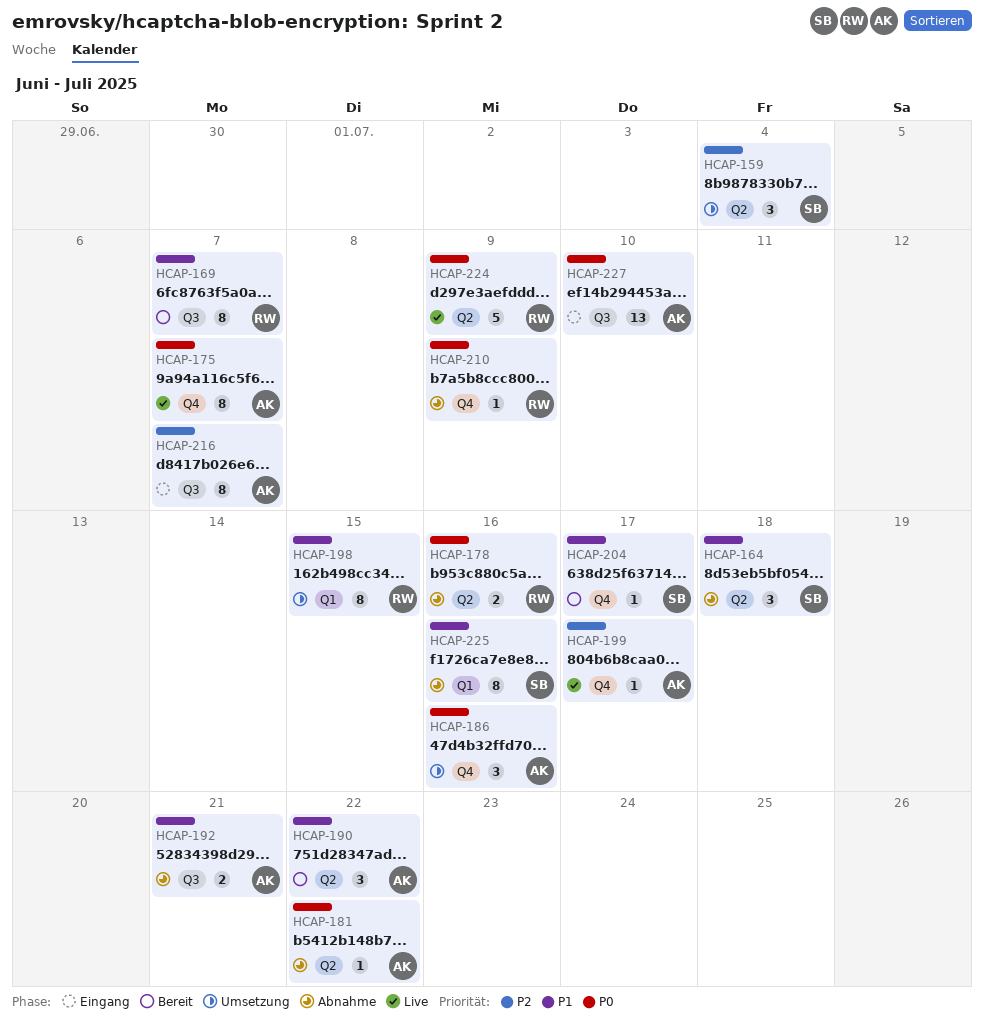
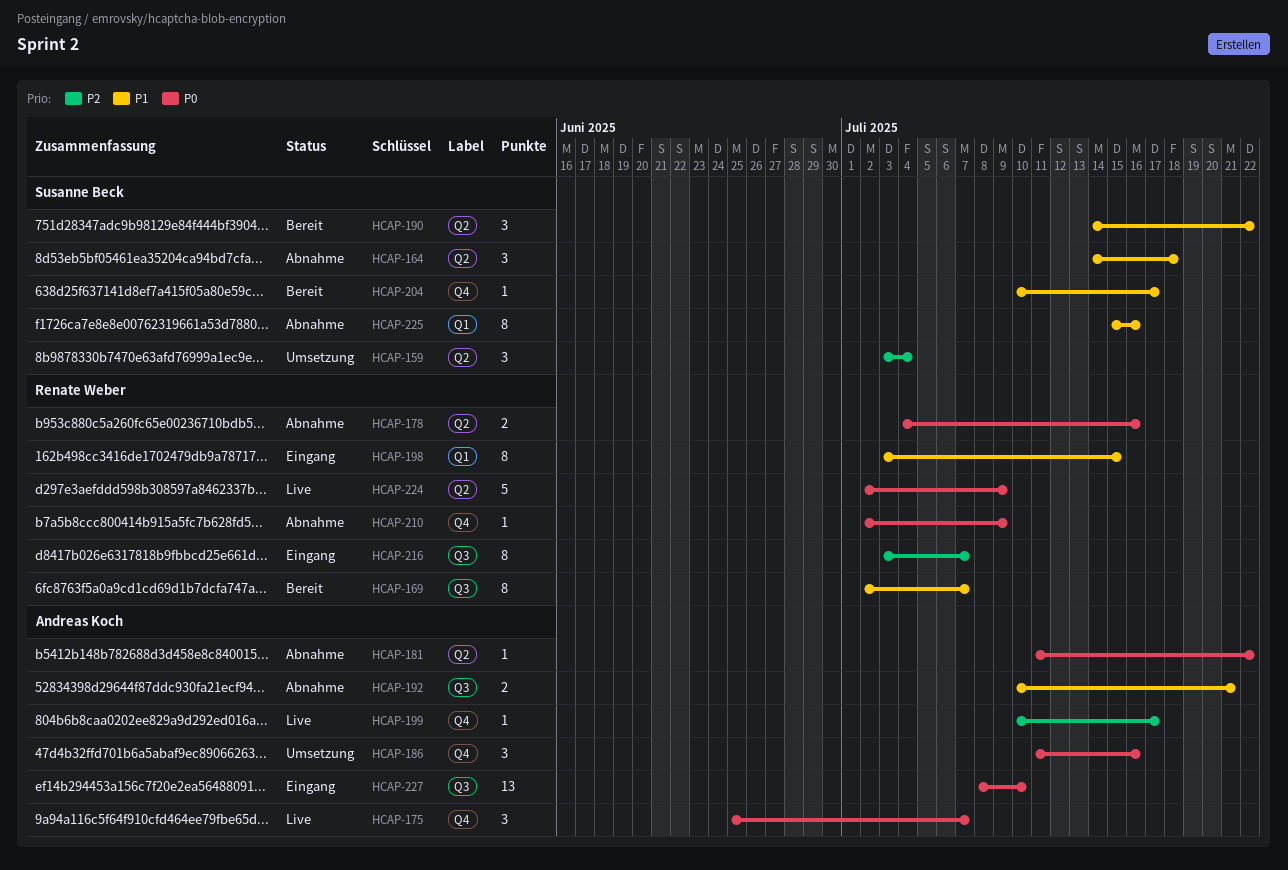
HCAP-175, estimate: 8 -> 3
HCAP-190, owner: Andreas Koch -> Susanne Beck
HCAP-198, status: Umsetzung -> Eingang
HCAP-216, owner: Andreas Koch -> Renate Weber

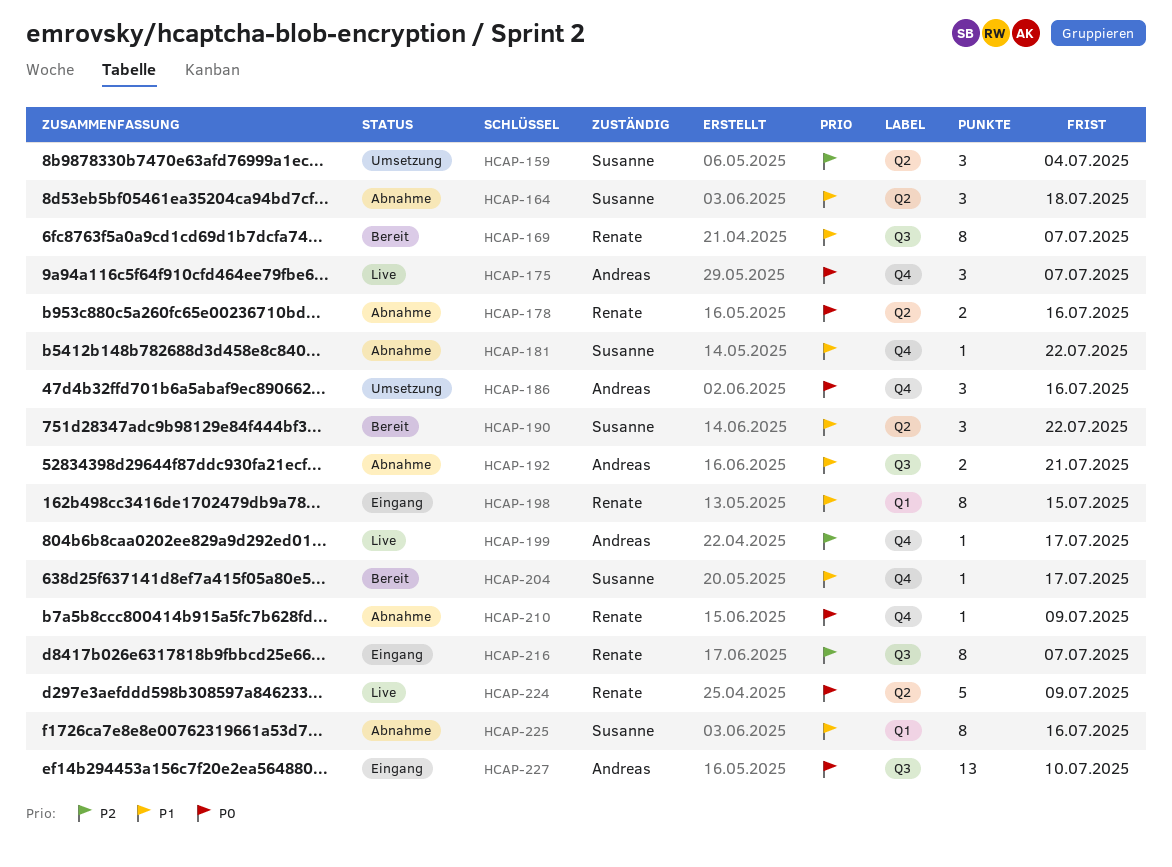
HCAP-181, owner: Andreas Koch -> Susanne Beck
HCAP-181, priority: P0 -> P1
HCAP-181, label: Q2 -> Q4

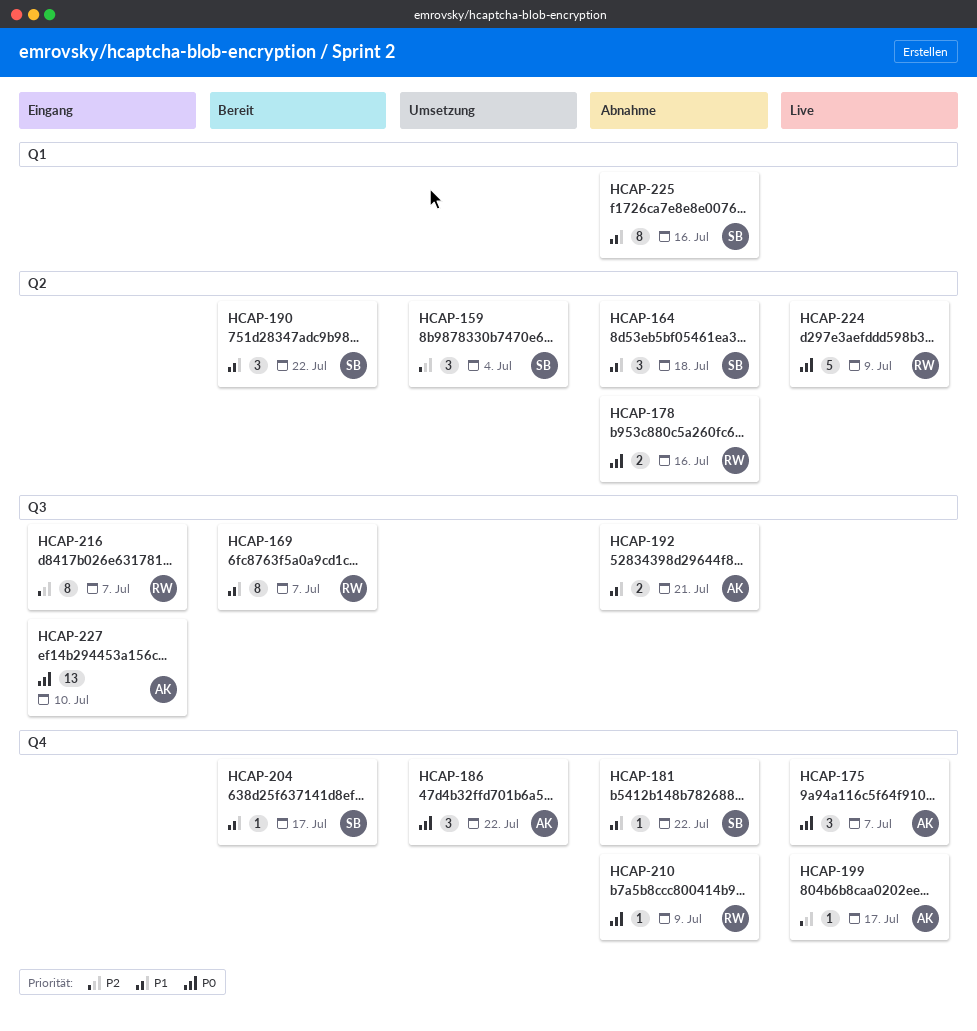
HCAP-186, due: Jul 16 -> Jul 22
HCAP-198: present -> none

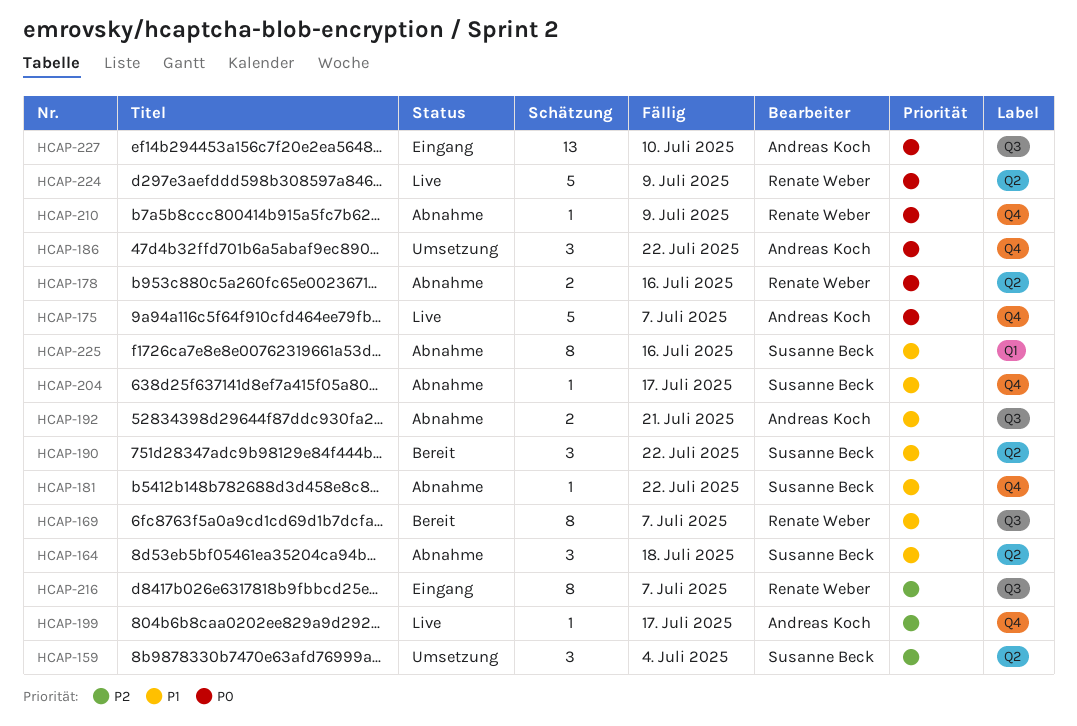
HCAP-175, estimate: 3 -> 5
HCAP-204, status: Bereit -> Abnahme

